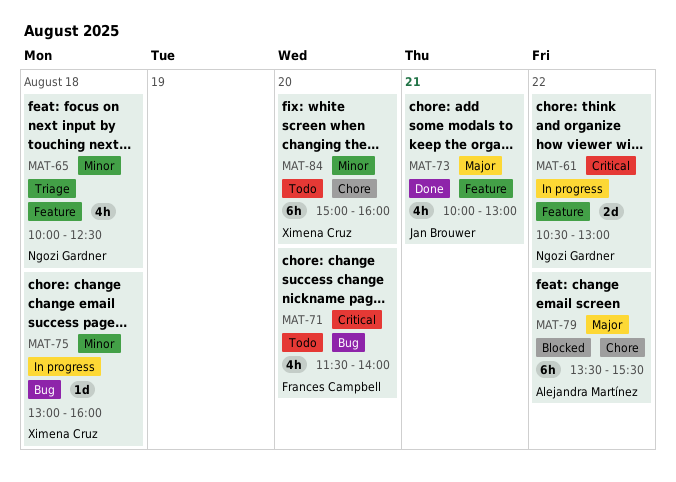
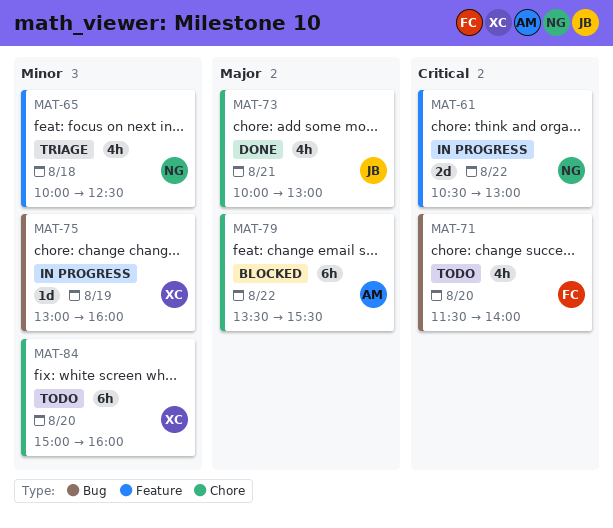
MAT-73, label: Feature -> Chore
MAT-75, day: Aug 18 -> Aug 19

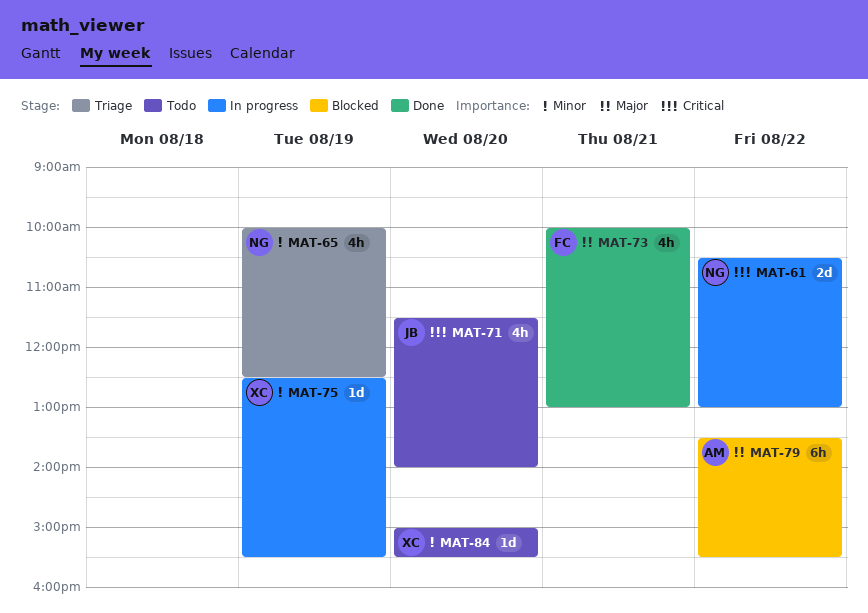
MAT-65, day: Aug 18 -> Aug 19
MAT-71, owner: FC -> JB
MAT-73, owner: JB -> FC
MAT-75, begins: 13:00 -> 12:30
MAT-75, ends: 16:00 -> 15:30
MAT-84, estimate: 6h -> 1d
MAT-84, ends: 16:00 -> 15:30

